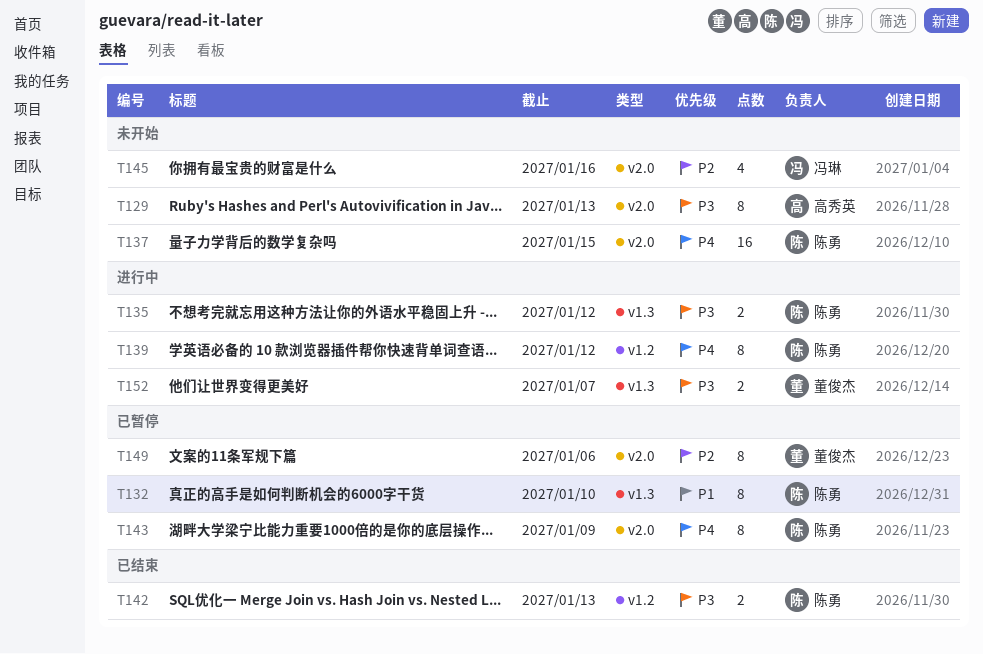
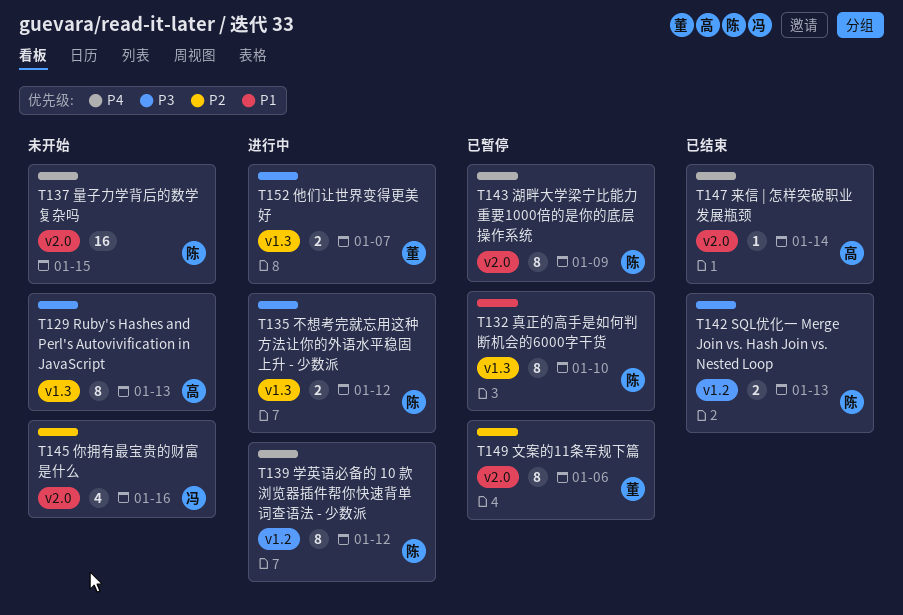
T129, label: v2.0 -> v1.3
T147: none -> present

